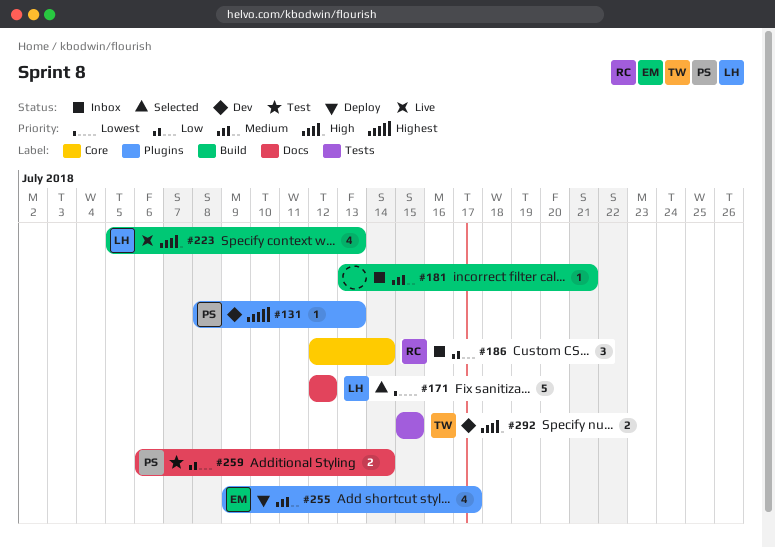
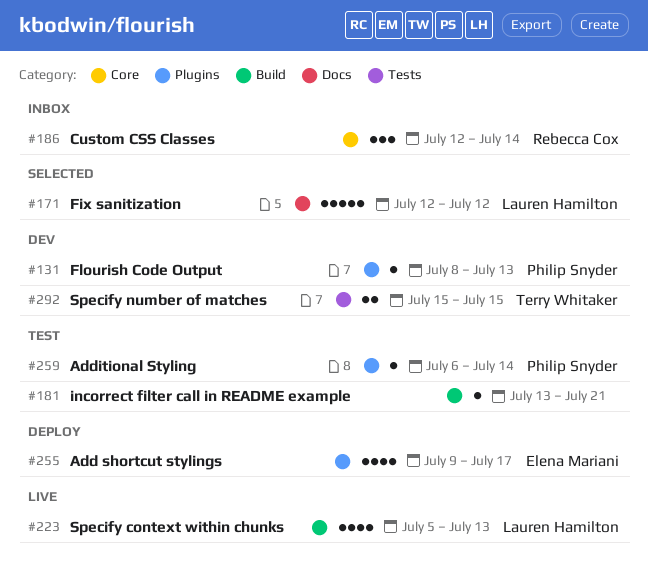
#181, status: Inbox -> Test
#259, label: Docs -> Plugins
#259, estimate: 2 -> 1

